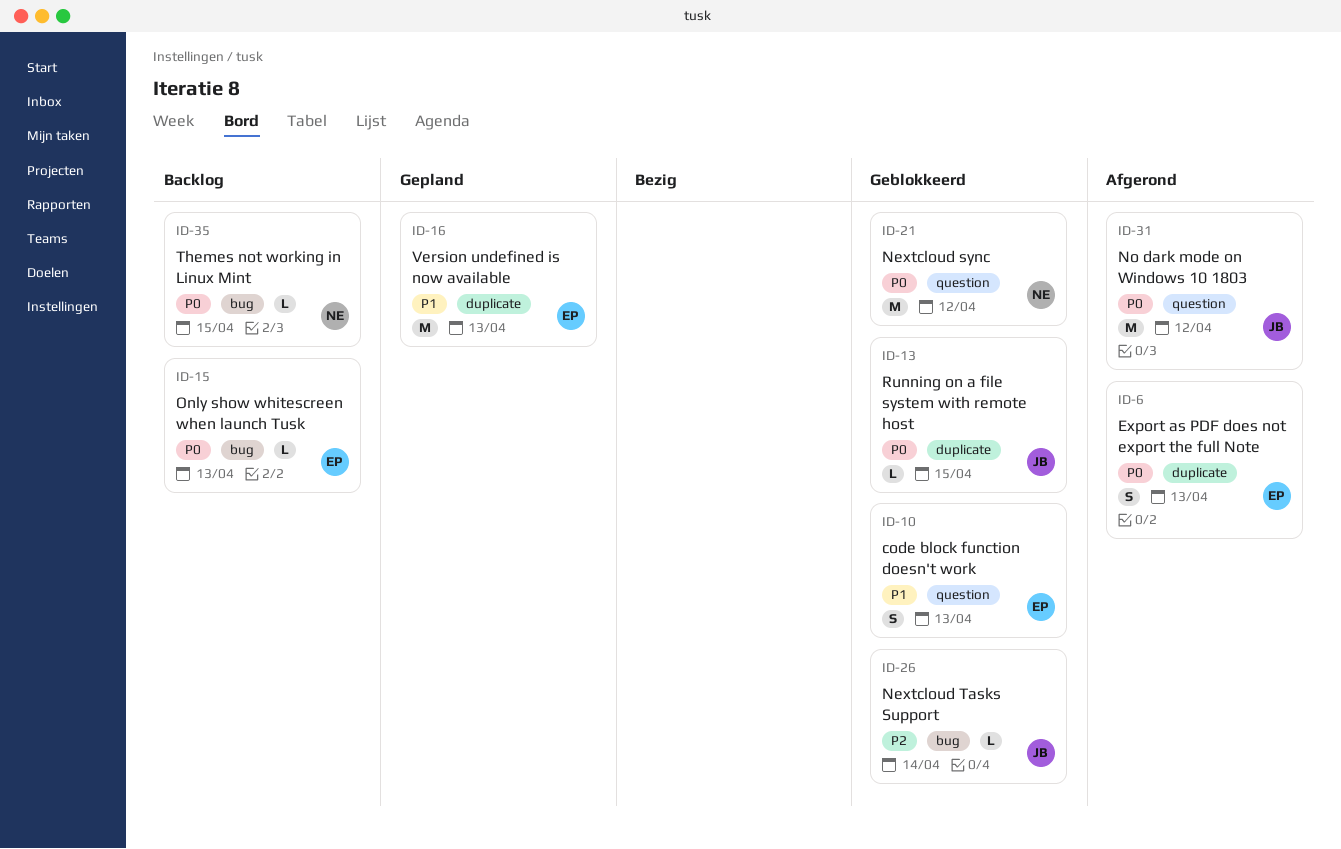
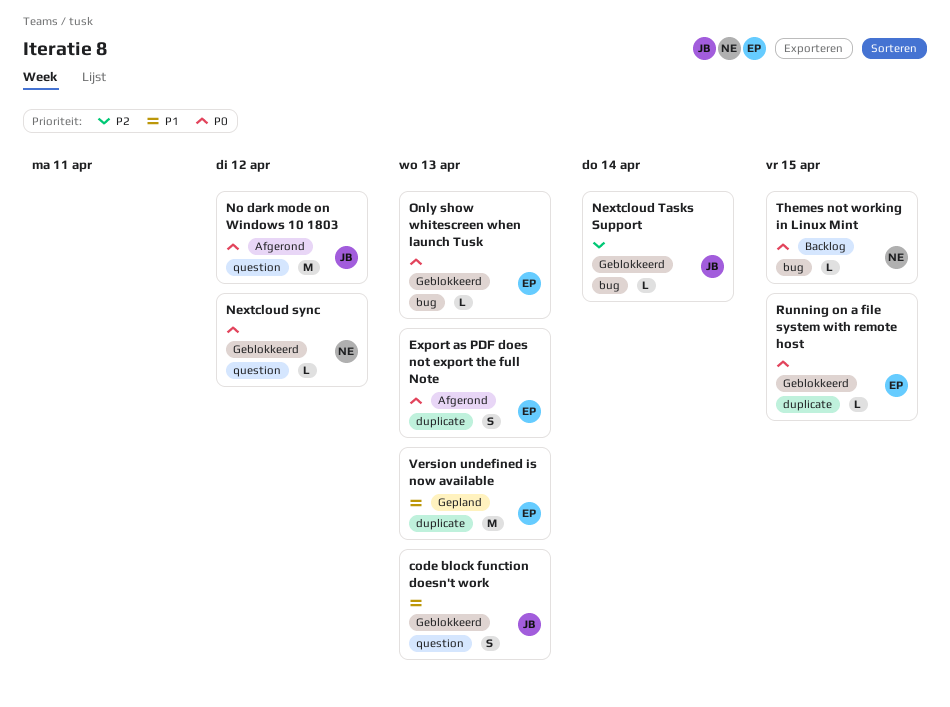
code block function doesn't work, owner: EP -> JB
Nextcloud sync, estimate: M -> L
Only show whitescreen when launch Tusk, status: Backlog -> Geblokkeerd
Running on a file system with remote host, owner: JB -> EP

